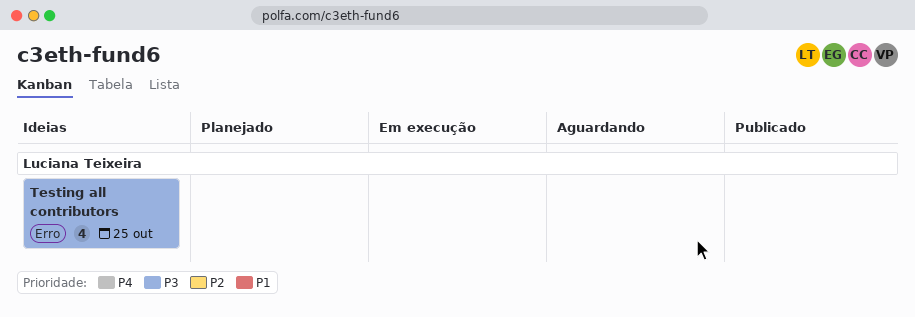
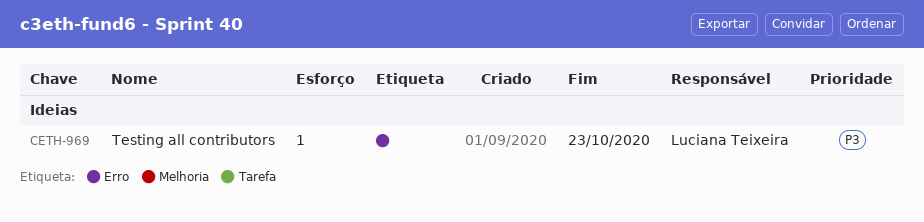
Testing all contributors, estimate: 4 -> 1
Testing all contributors, due: Oct 25 -> Oct 23

